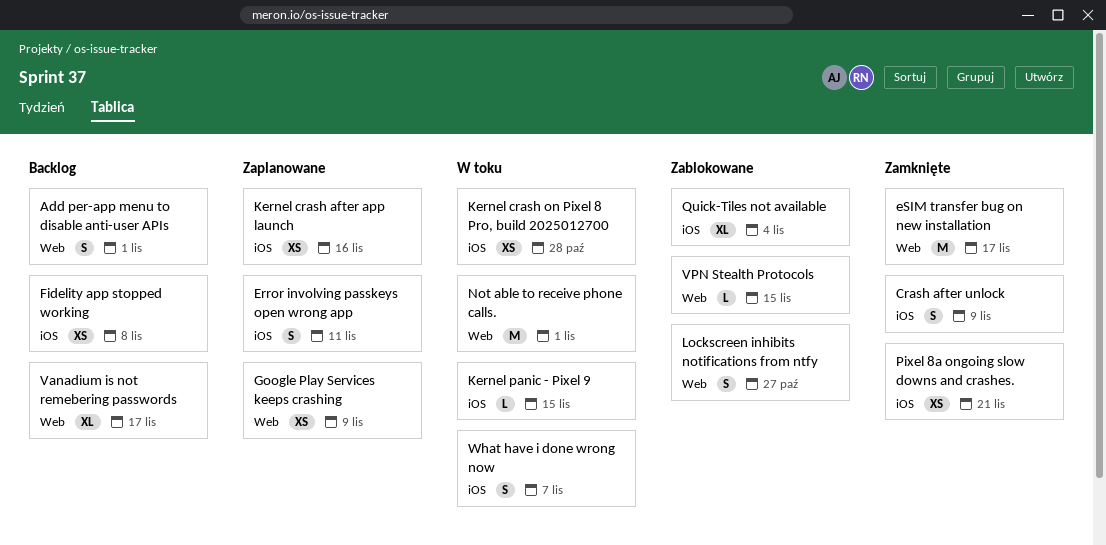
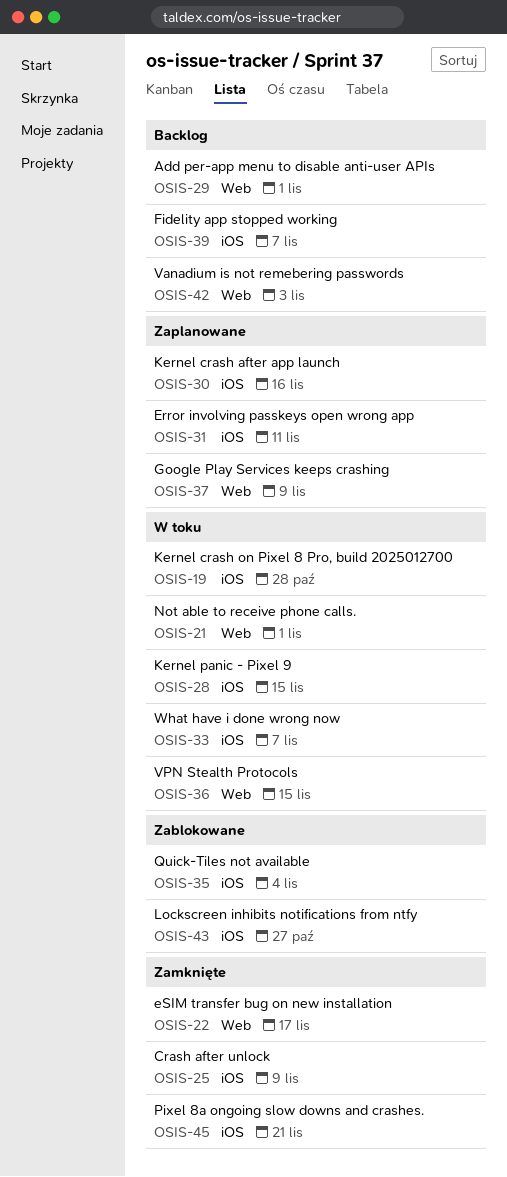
Fidelity app stopped working, due: Nov 8 -> Nov 7
Lockscreen inhibits notifications from ntfy, label: Web -> iOS
Vanadium is not remebering passwords, due: Nov 17 -> Nov 3
VPN Stealth Protocols, status: Zablokowane -> W toku

